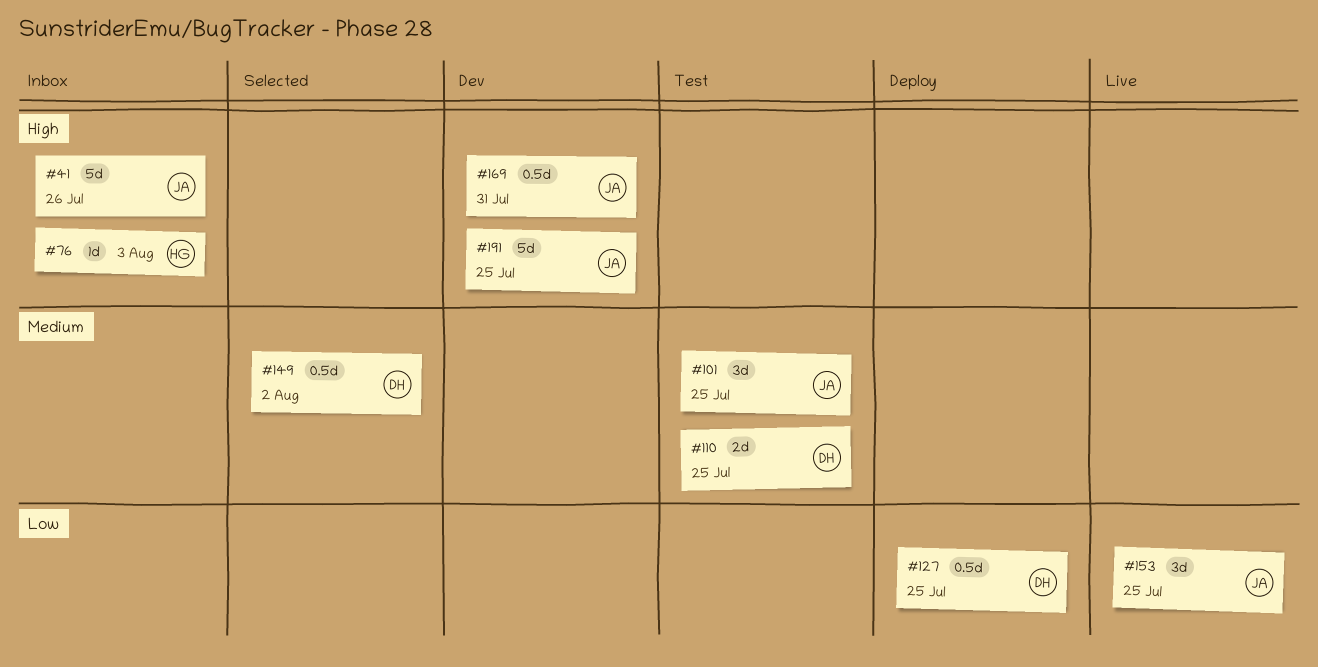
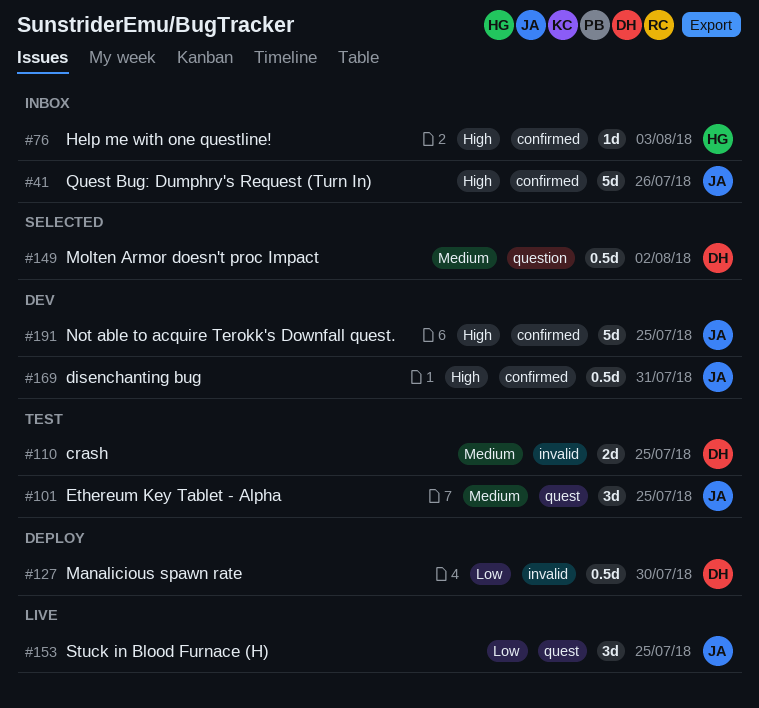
#127, due: Jul 25 -> Jul 30

